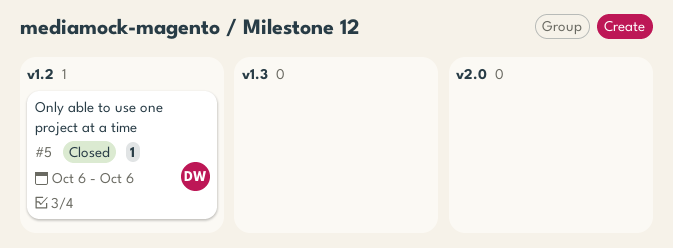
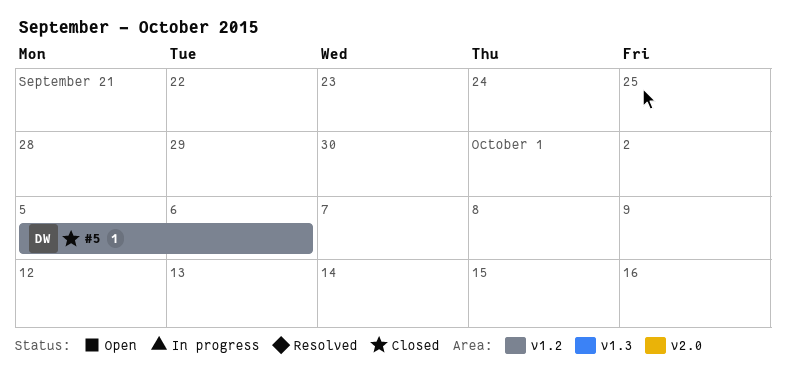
#5, start: Oct 6 -> Oct 5

